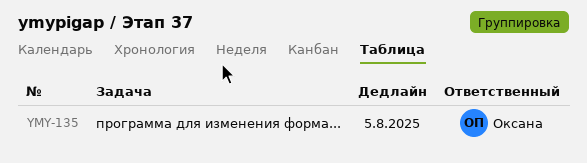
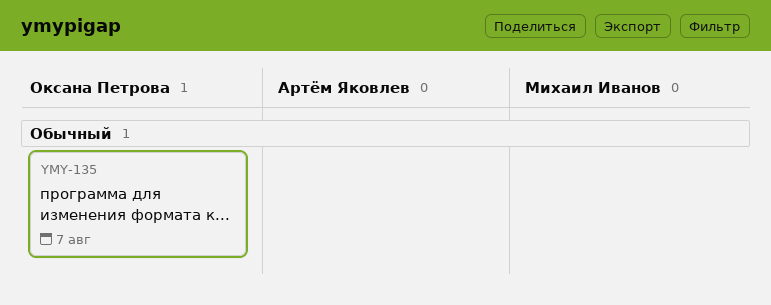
YMY-135, due: Aug 5 -> Aug 7

